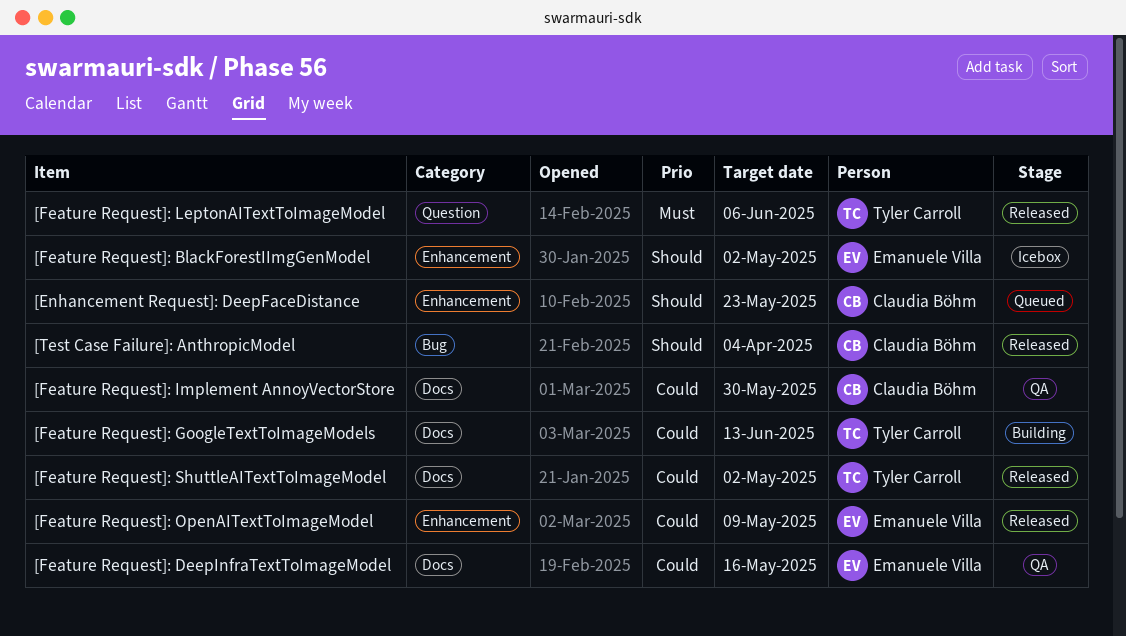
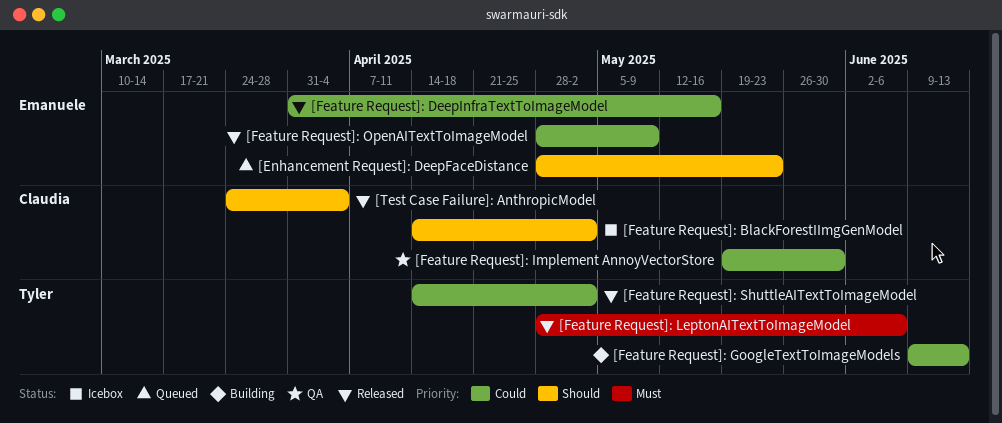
[Enhancement Request]: DeepFaceDistance, owner: Claudia Böhm -> Emanuele Villa
[Feature Request]: BlackForestIImgGenModel, owner: Emanuele Villa -> Claudia Böhm
[Feature Request]: DeepInfraTextToImageModel, status: QA -> Released

